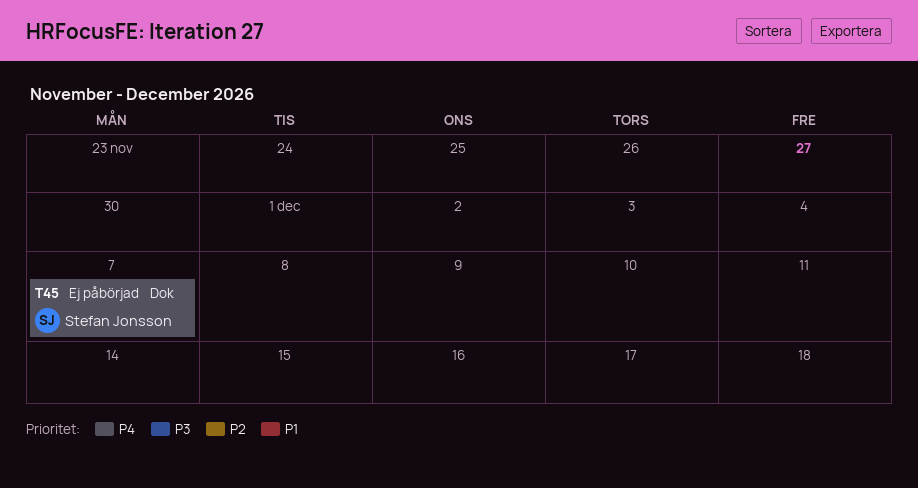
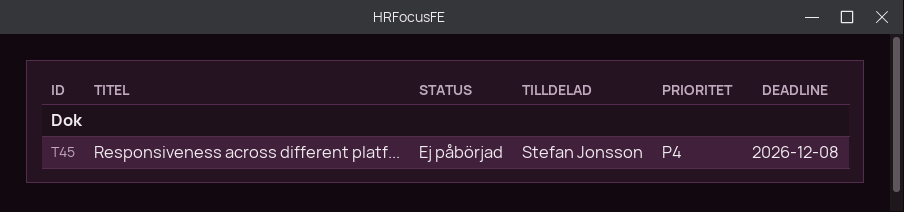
T45, due: Dec 7 -> Dec 8

